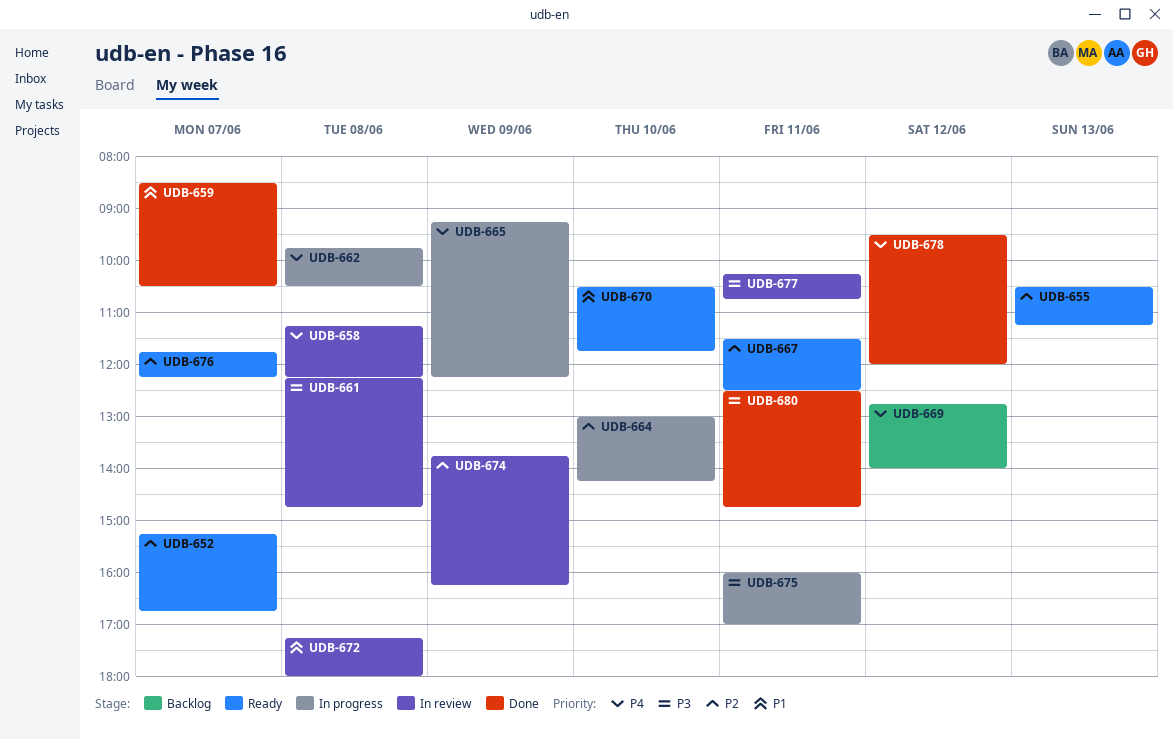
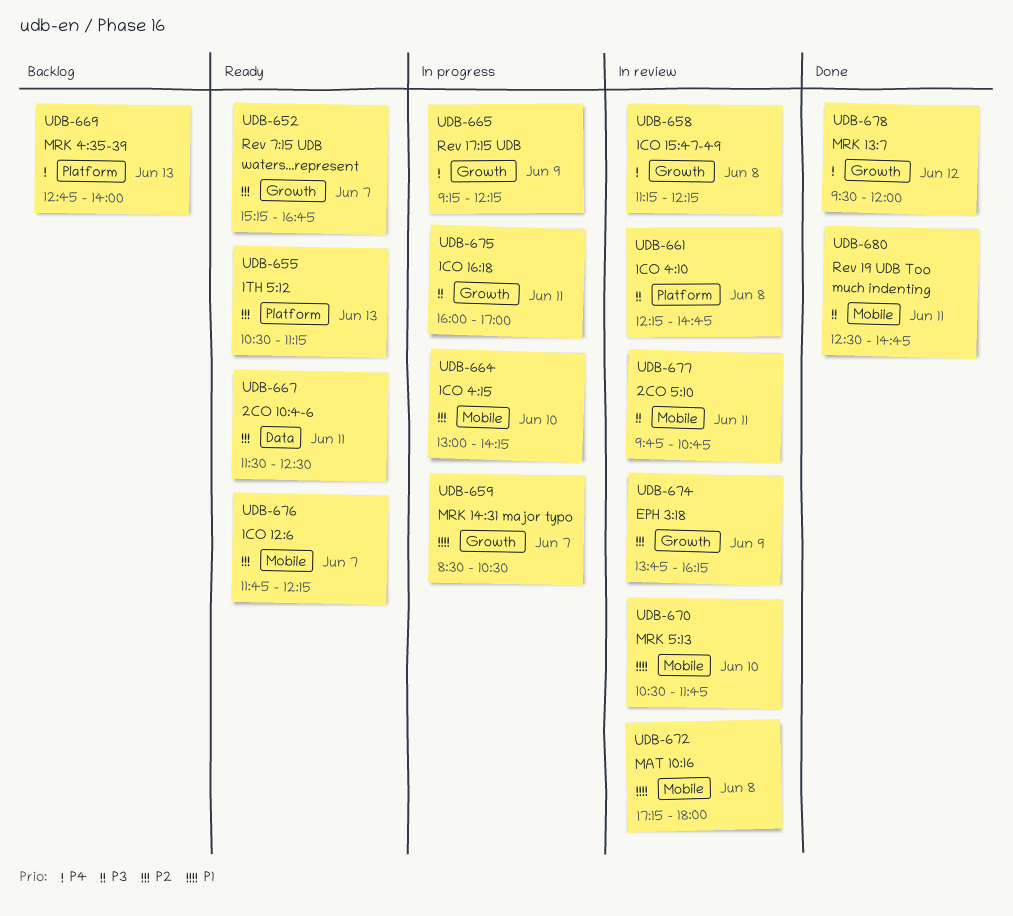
UDB-659, status: Done -> In progress
UDB-662: present -> none
UDB-669, day: Jun 12 -> Jun 13
UDB-670, status: Ready -> In review
UDB-677, begins: 10:15 -> 09:45

